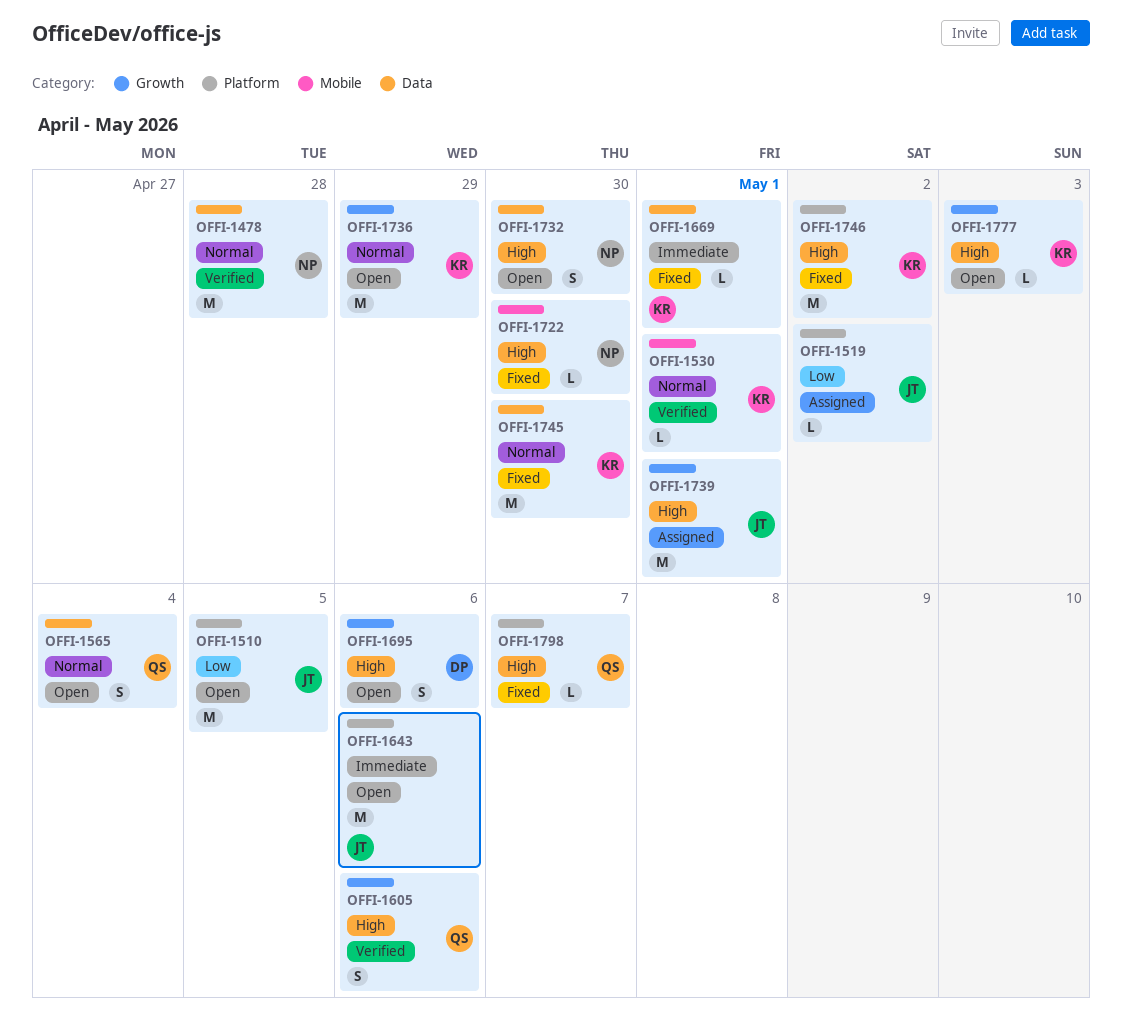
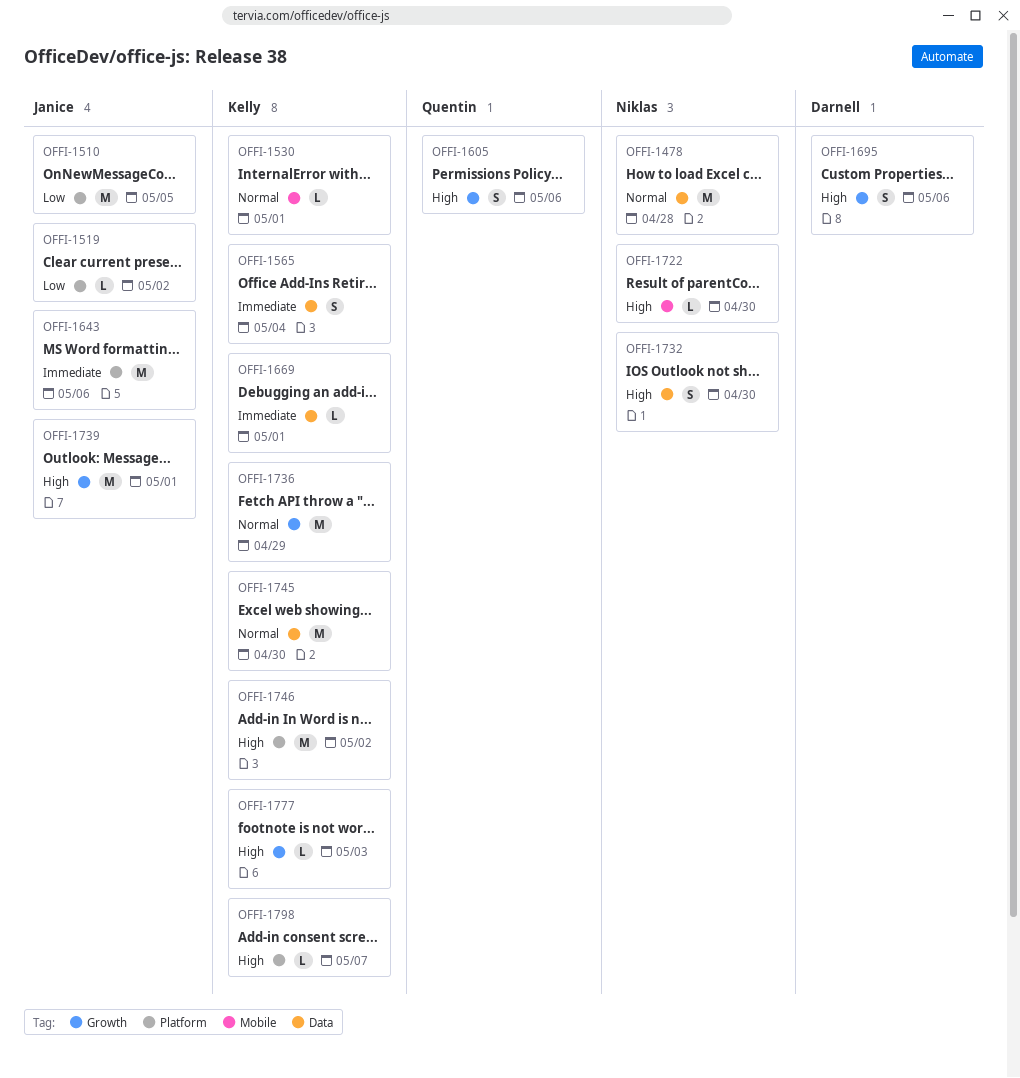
OFFI-1565, owner: Quentin -> Kelly
OFFI-1565, priority: Normal -> Immediate
OFFI-1798, owner: Quentin -> Kelly

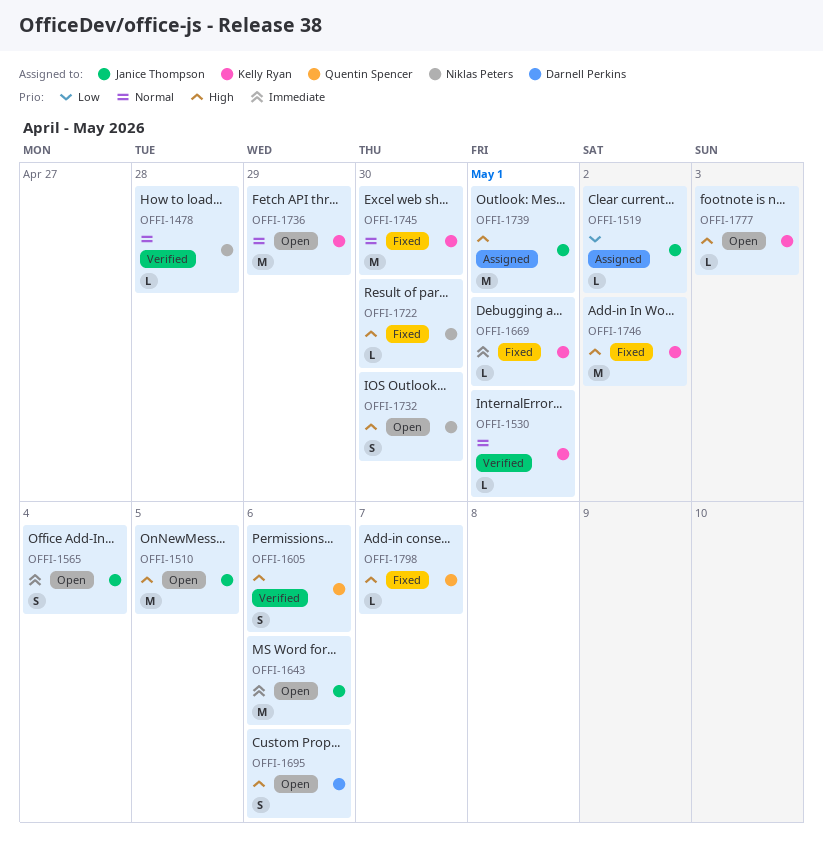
OFFI-1478, estimate: M -> L
OFFI-1510, priority: Low -> High
OFFI-1565, owner: Kelly Ryan -> Janice Thompson
OFFI-1798, owner: Kelly Ryan -> Quentin Spencer

